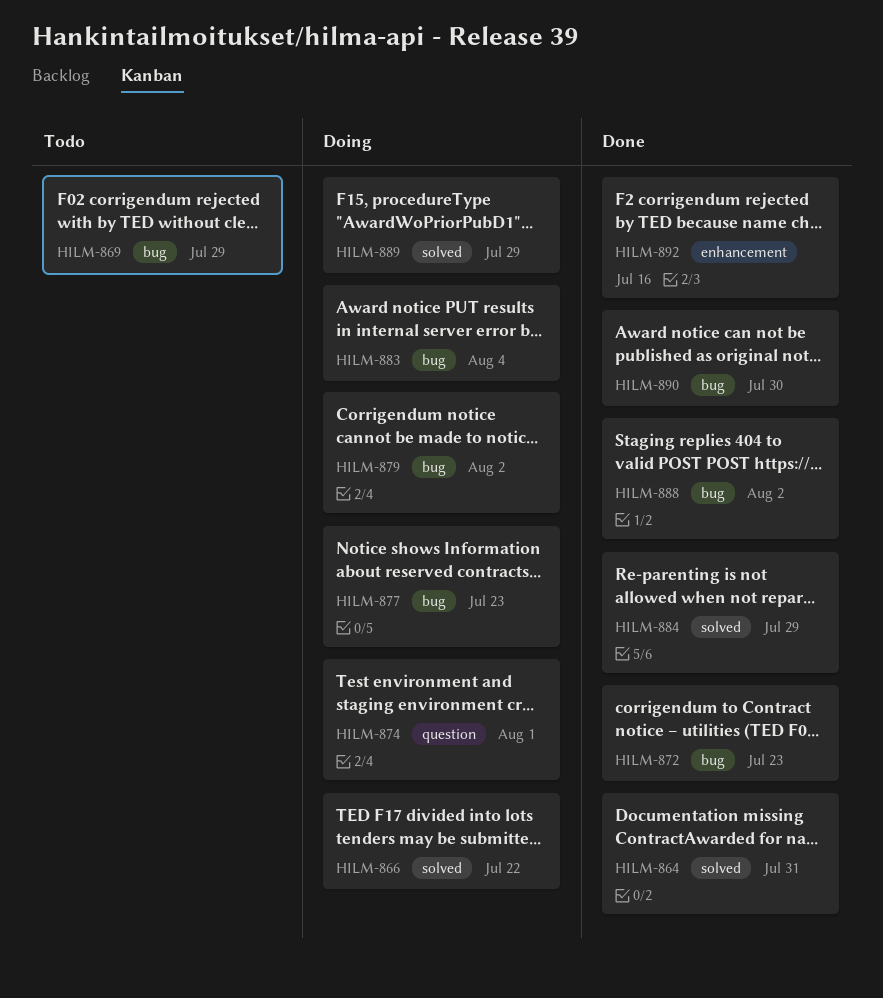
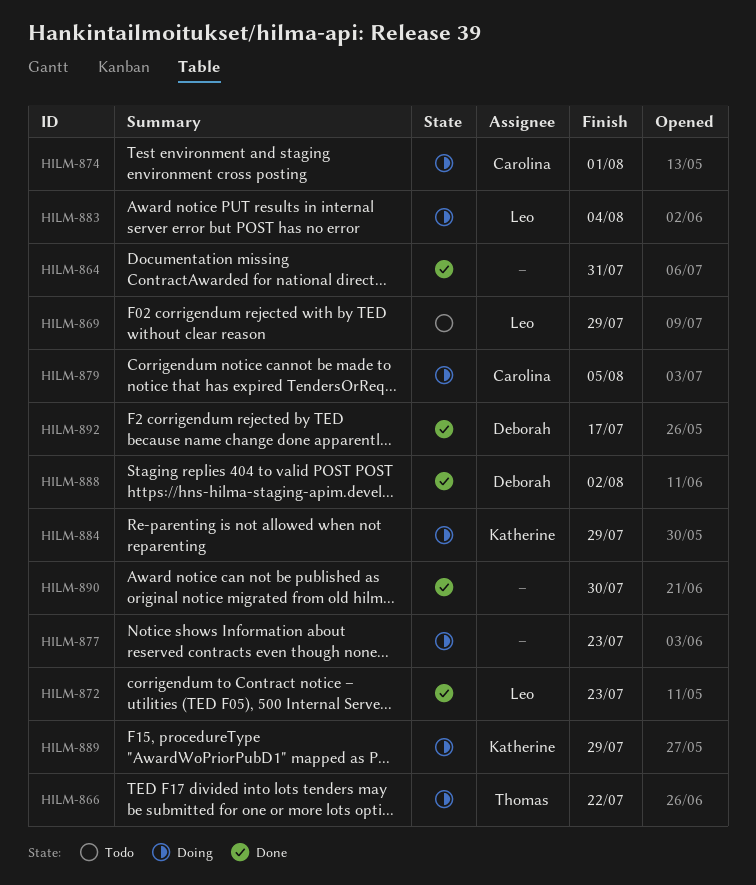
HILM-879, due: Aug 2 -> Aug 5
HILM-884, status: Done -> Doing
HILM-892, due: Jul 16 -> Jul 17

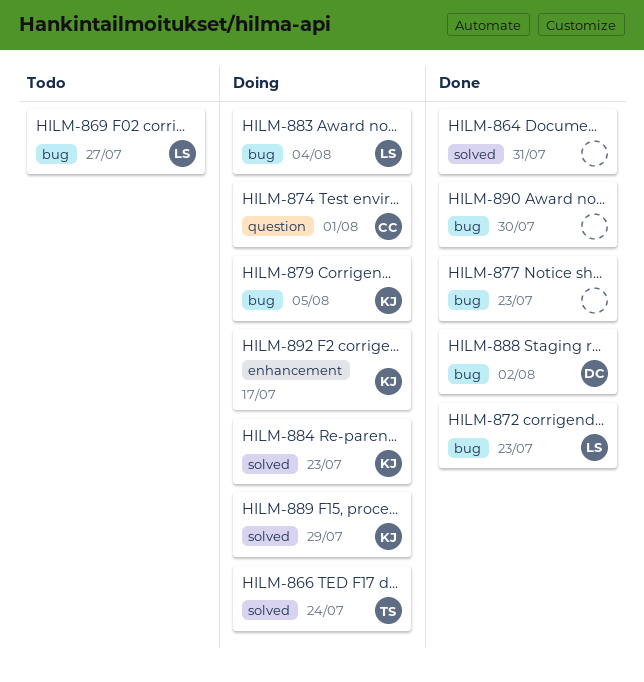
HILM-866, due: Jul 22 -> Jul 24
HILM-869, due: Jul 29 -> Jul 27
HILM-877, status: Doing -> Done
HILM-879, owner: Carolina -> Katherine
HILM-884, due: Jul 29 -> Jul 23
HILM-892, status: Done -> Doing
HILM-892, owner: Deborah -> Katherine

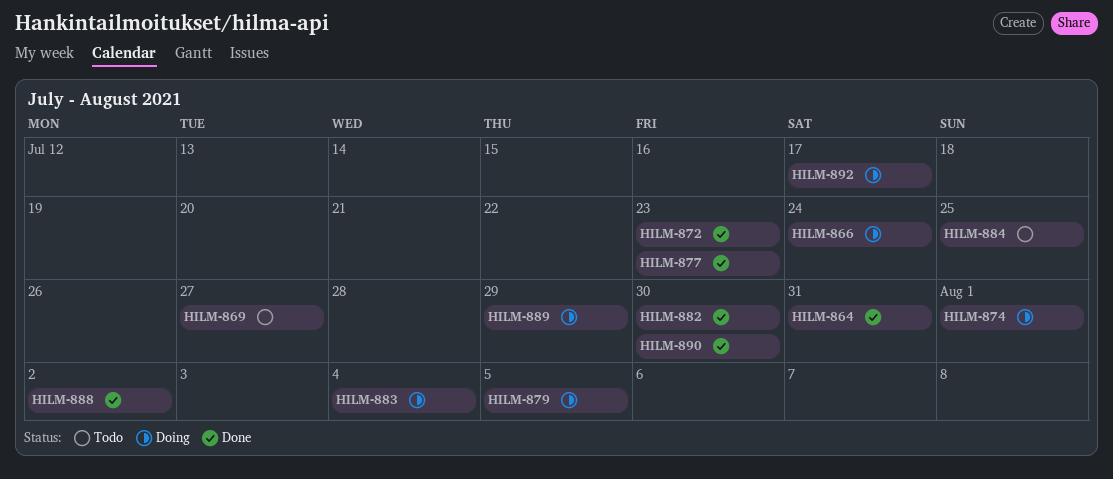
HILM-882: none -> present
HILM-884, status: Doing -> Todo
HILM-884, due: Jul 23 -> Jul 25

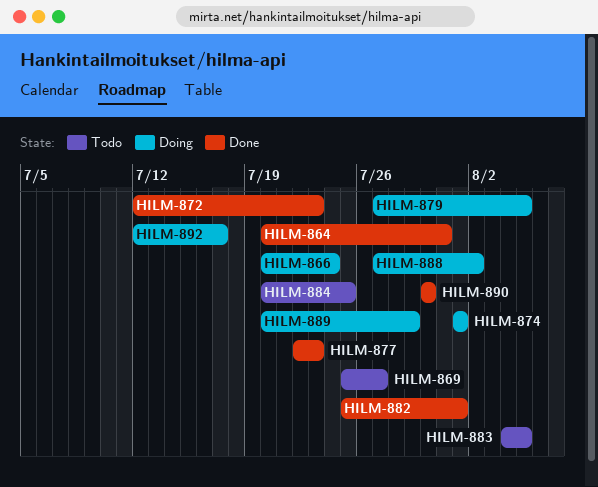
HILM-882, due: Jul 30 -> Aug 1
HILM-883, status: Doing -> Todo
HILM-883, due: Aug 4 -> Aug 5
HILM-888, status: Done -> Doing

